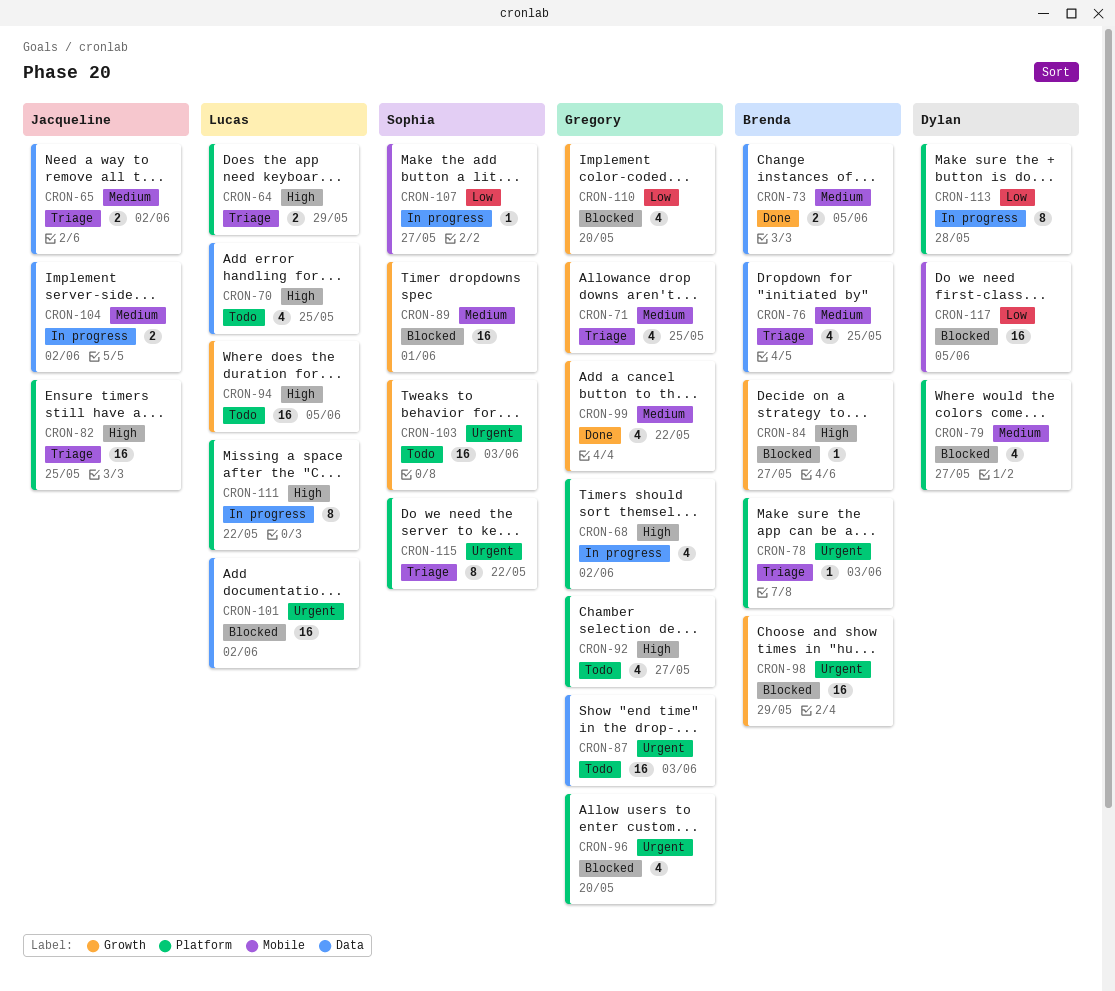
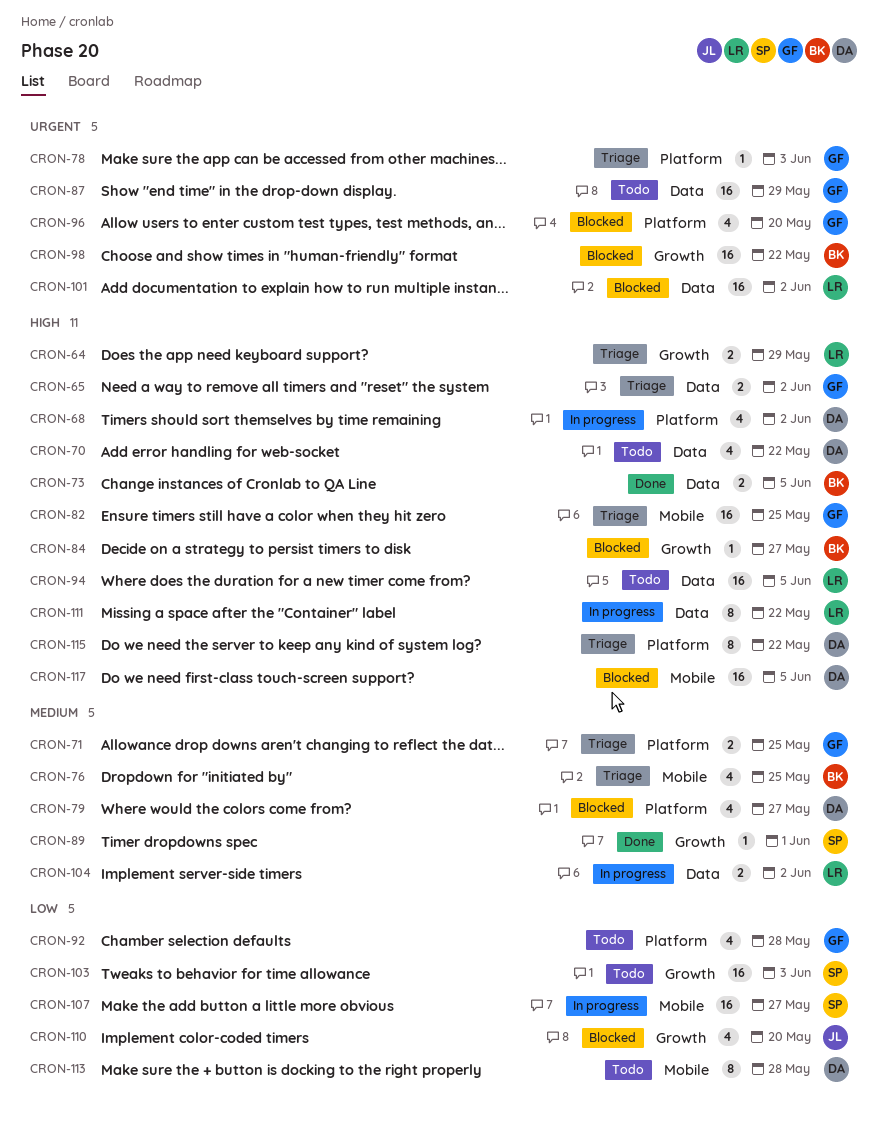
CRON-64, label: Platform -> Growth
CRON-65, owner: Jacqueline -> Gregory
CRON-65, priority: Medium -> High
CRON-68, owner: Gregory -> Dylan
CRON-70, owner: Lucas -> Dylan
CRON-70, due: May 25 -> May 22
CRON-71, label: Growth -> Platform
CRON-71, estimate: 4 -> 2
CRON-73, priority: Medium -> High
CRON-76, label: Data -> Mobile
CRON-78, owner: Brenda -> Gregory
CRON-82, owner: Jacqueline -> Gregory
CRON-82, label: Platform -> Mobile
CRON-87, due: Jun 3 -> May 29
CRON-89, status: Blocked -> Done
CRON-89, estimate: 16 -> 1
CRON-92, priority: High -> Low
CRON-92, due: May 27 -> May 28
CRON-94, label: Growth -> Data
CRON-98, due: May 29 -> May 22
CRON-99: present -> none
CRON-103, priority: Urgent -> Low
CRON-104, owner: Jacqueline -> Lucas
CRON-107, estimate: 1 -> 16
CRON-110, owner: Gregory -> Jacqueline
CRON-111, label: Platform -> Data
CRON-113, status: In progress -> Todo
CRON-113, label: Platform -> Mobile
CRON-115, owner: Sophia -> Dylan
CRON-115, priority: Urgent -> High
CRON-117, priority: Low -> High

